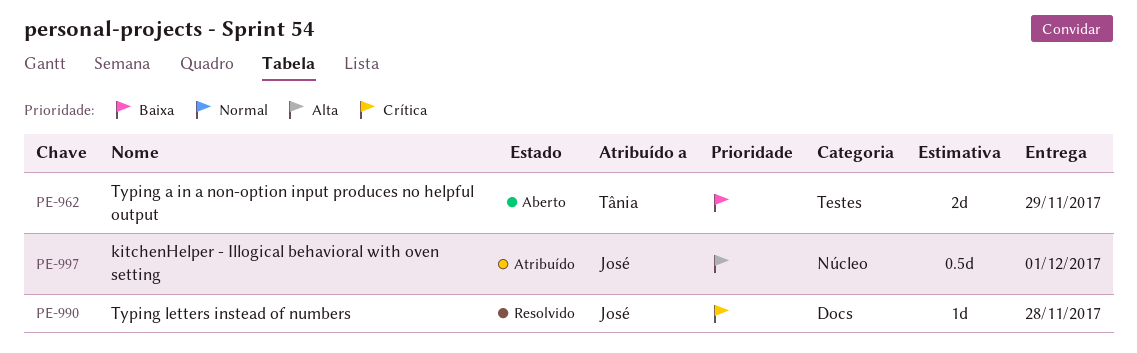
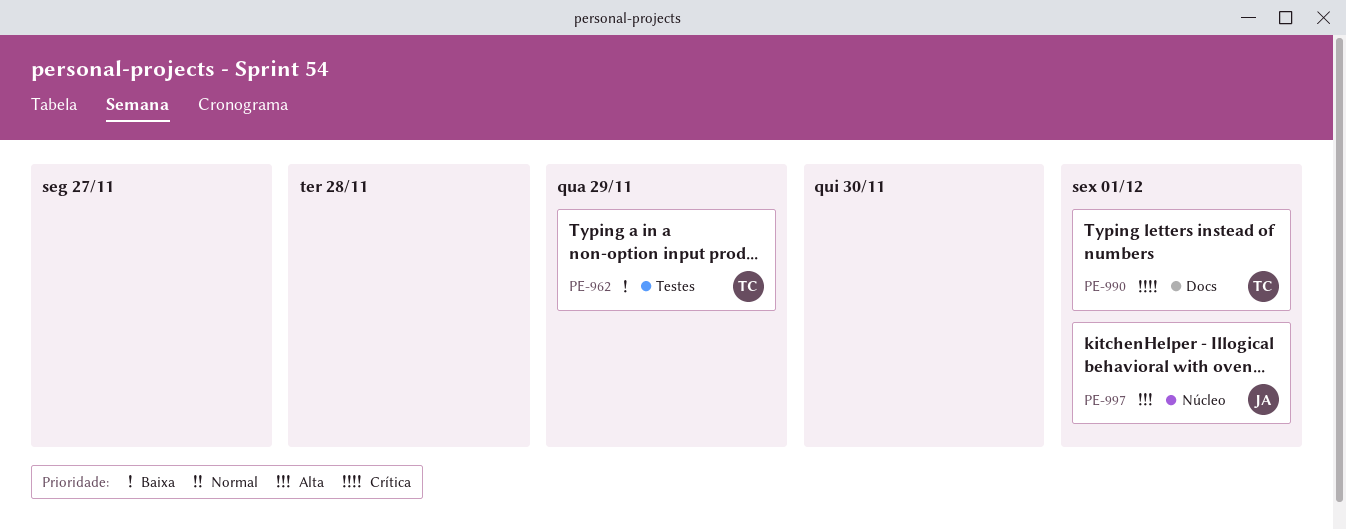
PE-990, owner: José -> Tânia
PE-990, due: Nov 28 -> Dec 1

